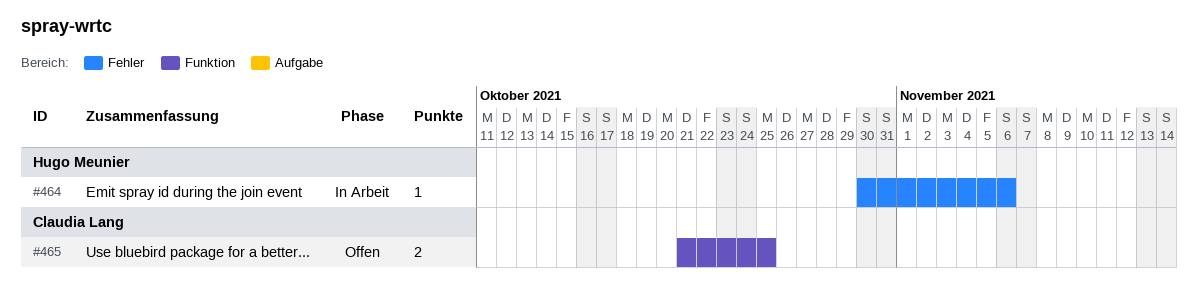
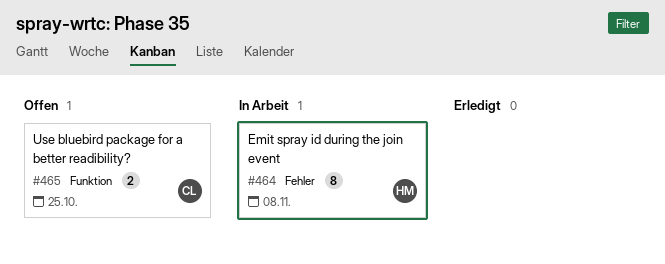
#464, estimate: 1 -> 8
#464, due: Nov 6 -> Nov 8

